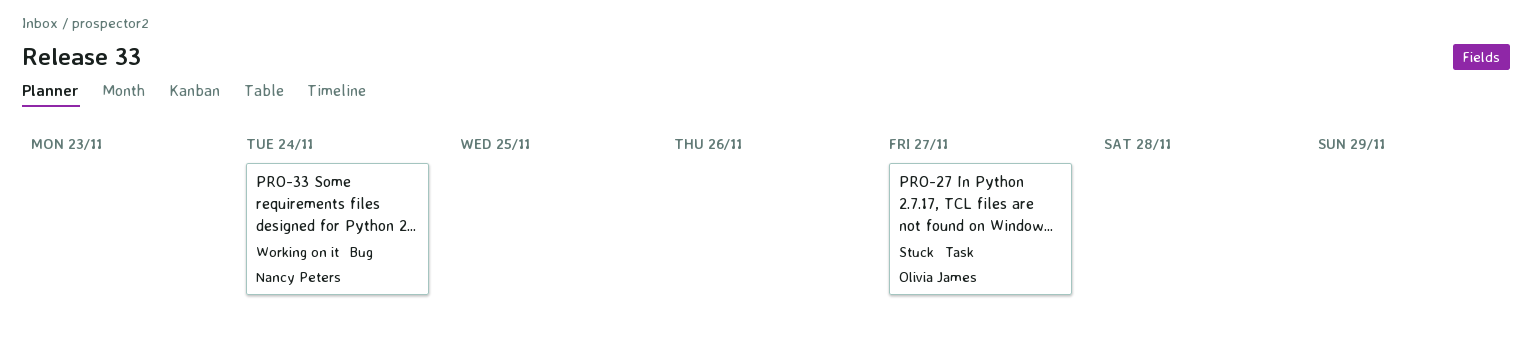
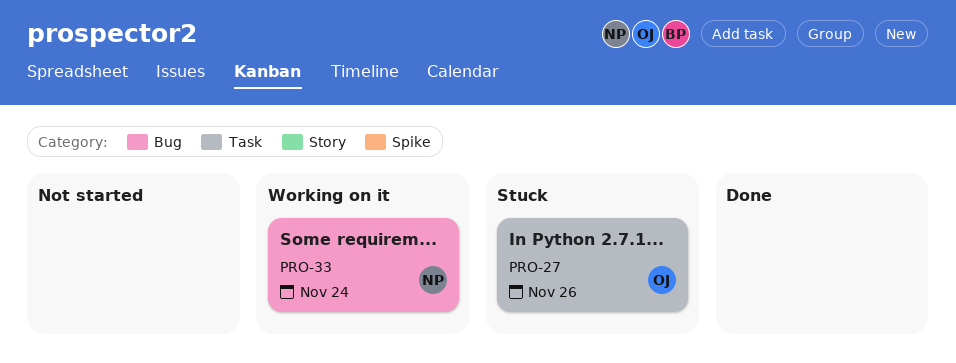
PRO-27, due: Nov 27 -> Nov 26

